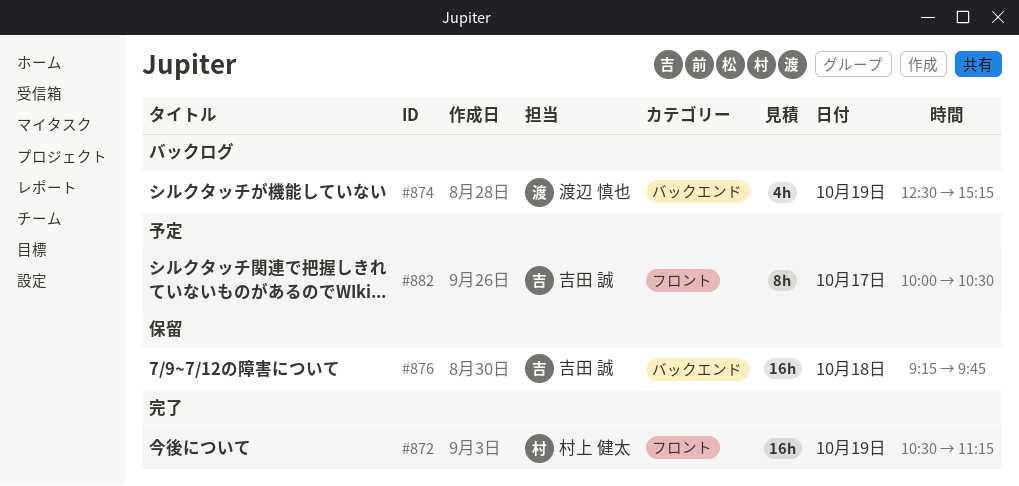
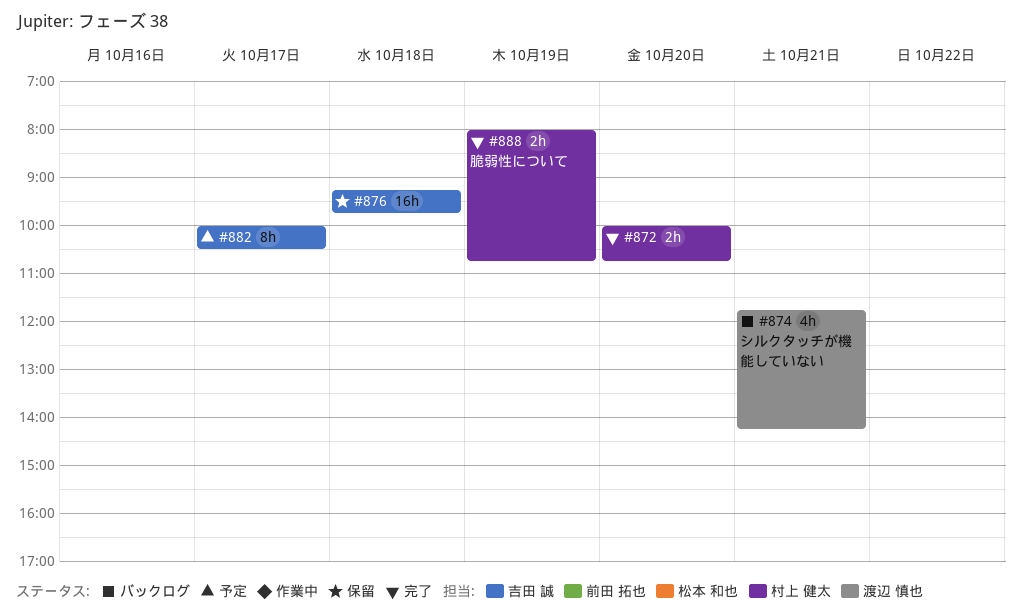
#872, estimate: 16h -> 2h
#872, day: Oct 19 -> Oct 20
#872, begins: 10:30 -> 10:00
#872, ends: 11:15 -> 10:45
#874, day: Oct 19 -> Oct 21
#874, begins: 12:30 -> 11:45
#874, ends: 15:15 -> 14:15
#888: none -> present

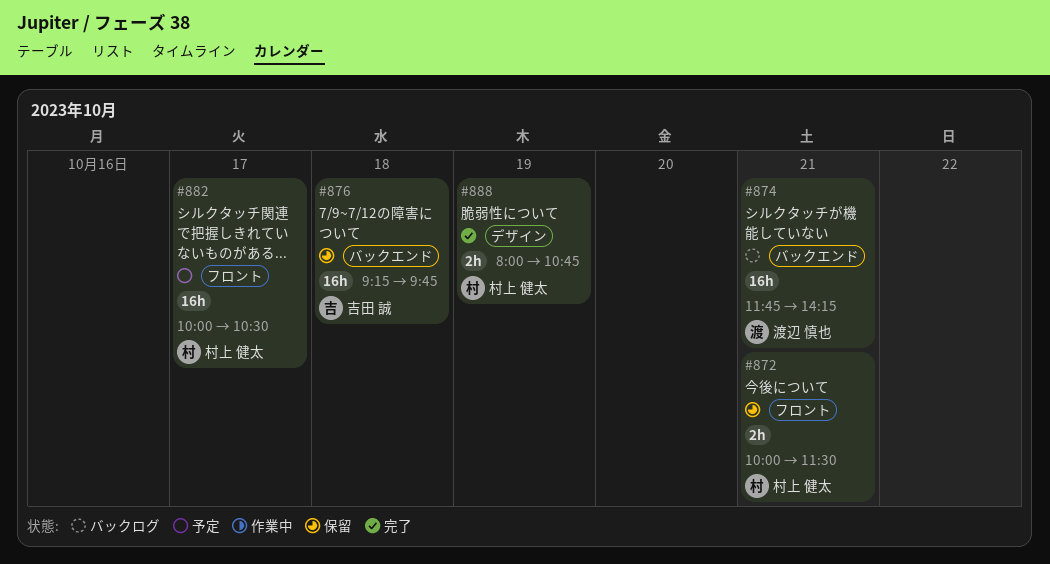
#872, status: 完了 -> 保留
#872, day: Oct 20 -> Oct 21
#872, ends: 10:45 -> 11:30
#874, estimate: 4h -> 16h
#882, owner: 吉田 誠 -> 村上 健太
#882, estimate: 8h -> 16h

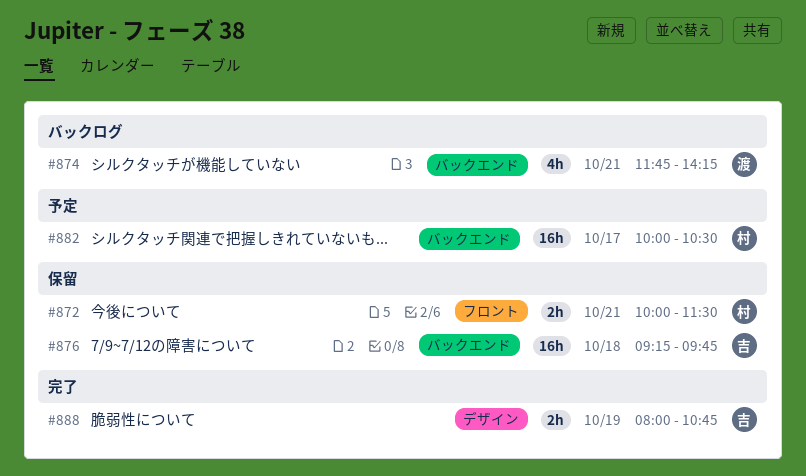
#874, estimate: 16h -> 4h
#882, label: フロント -> バックエンド
#888, owner: 村上 健太 -> 吉田 誠

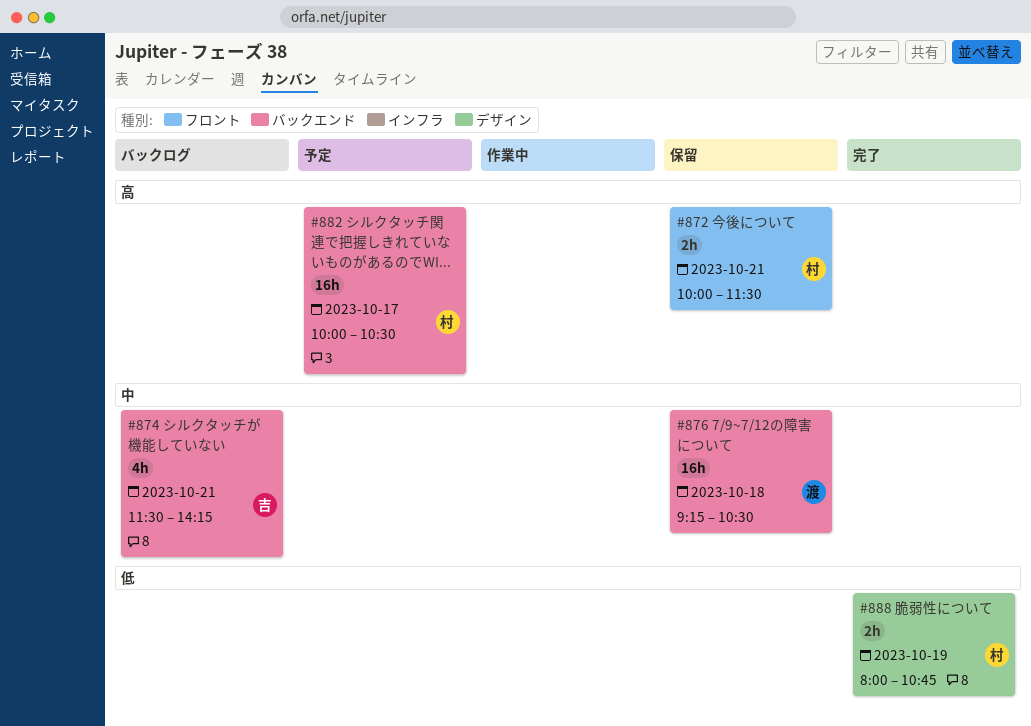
#874, owner: 渡 -> 吉
#874, begins: 11:45 -> 11:30
#876, owner: 吉 -> 渡
#876, ends: 09:45 -> 10:30
#888, owner: 吉 -> 村

